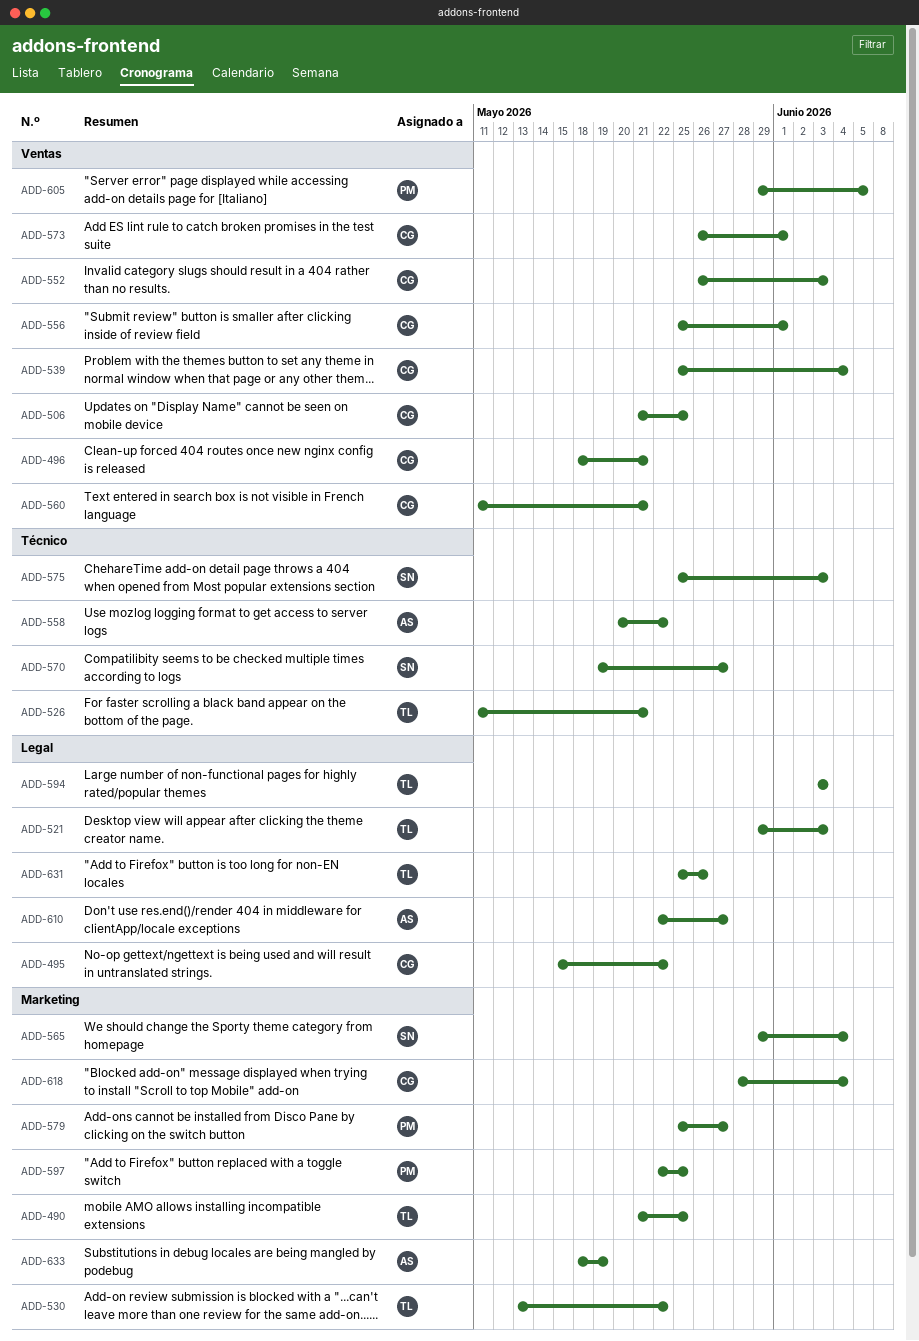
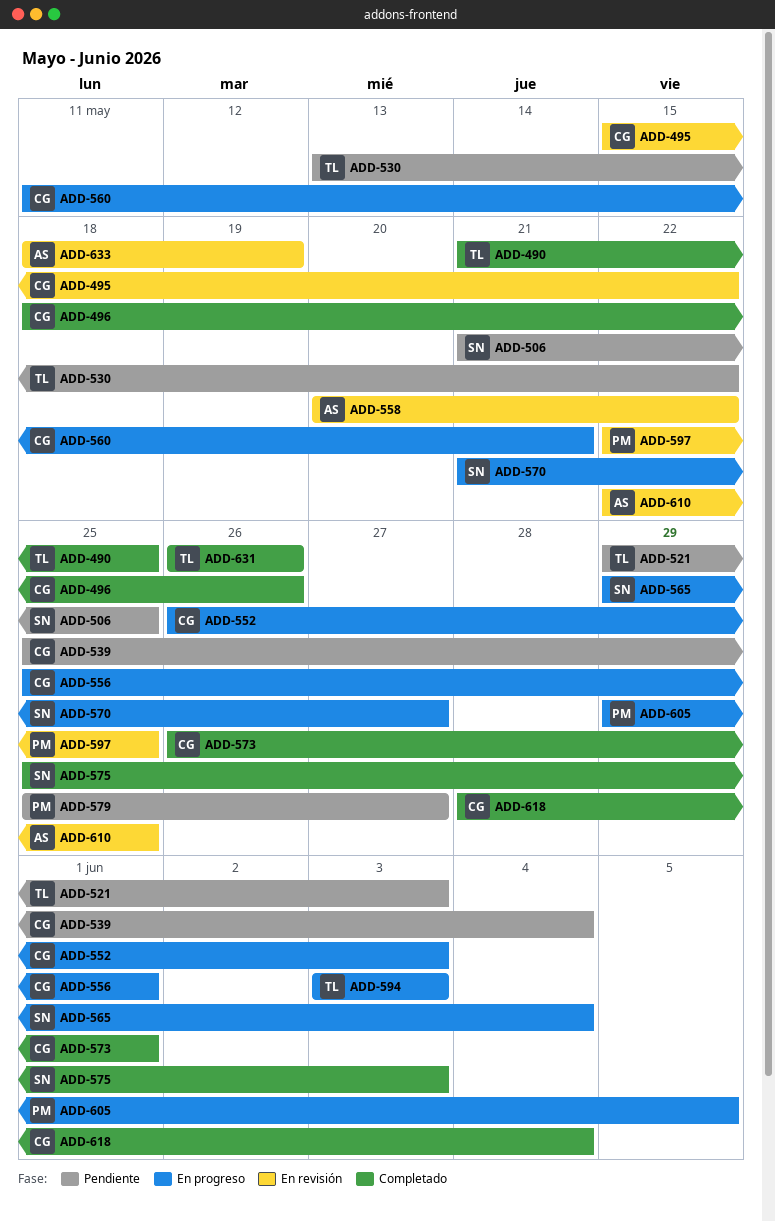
ADD-496, due: May 21 -> May 26
ADD-506, owner: CG -> SN
ADD-526: present -> none
ADD-570, start: May 19 -> May 21
ADD-610, due: May 27 -> May 25
ADD-631, start: May 25 -> May 26

